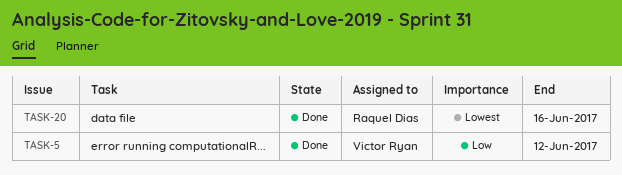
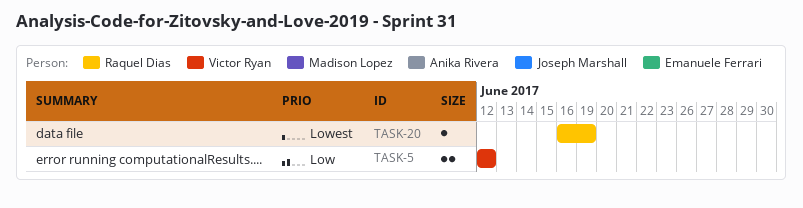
TASK-20, due: Jun 16 -> Jun 19

